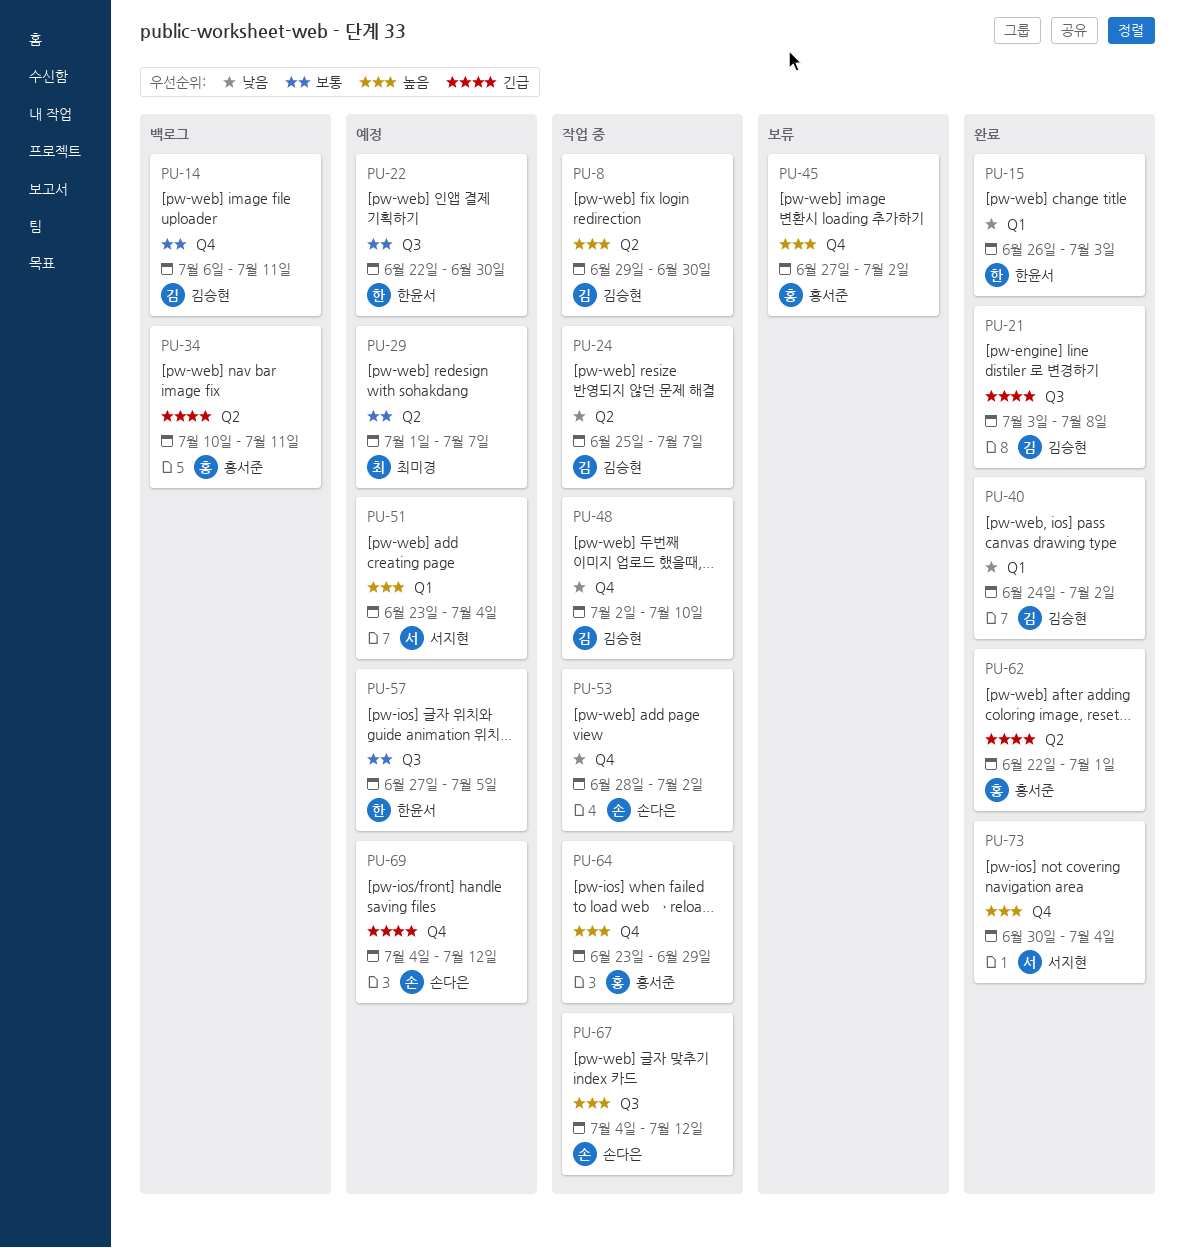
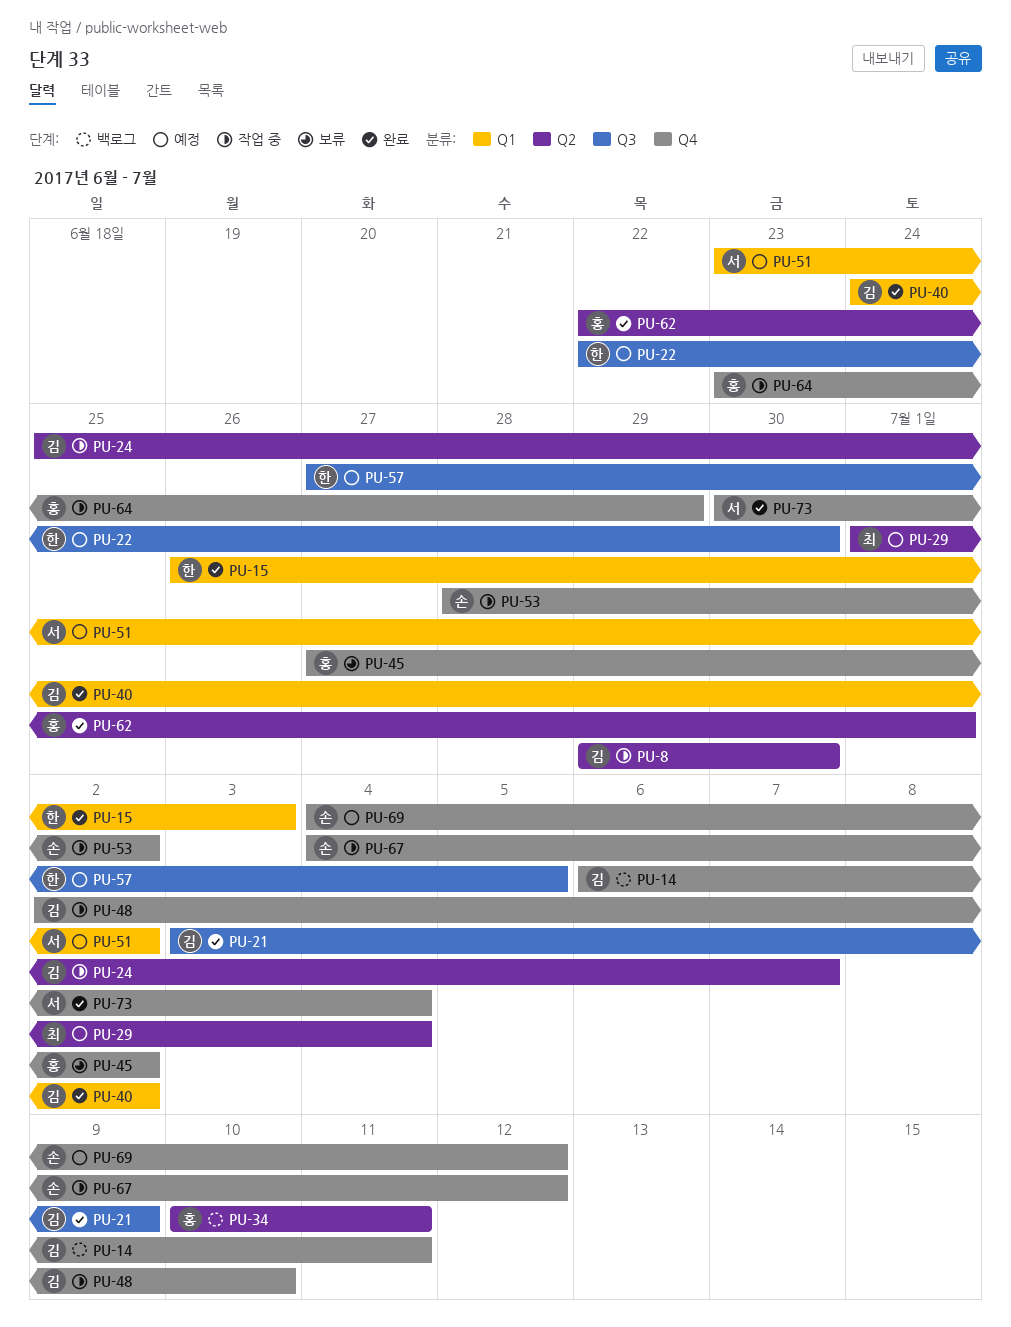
PU-21, due: Jul 8 -> Jul 9
PU-29, due: Jul 7 -> Jul 4
PU-51, due: Jul 4 -> Jul 2
PU-67, label: Q3 -> Q4

